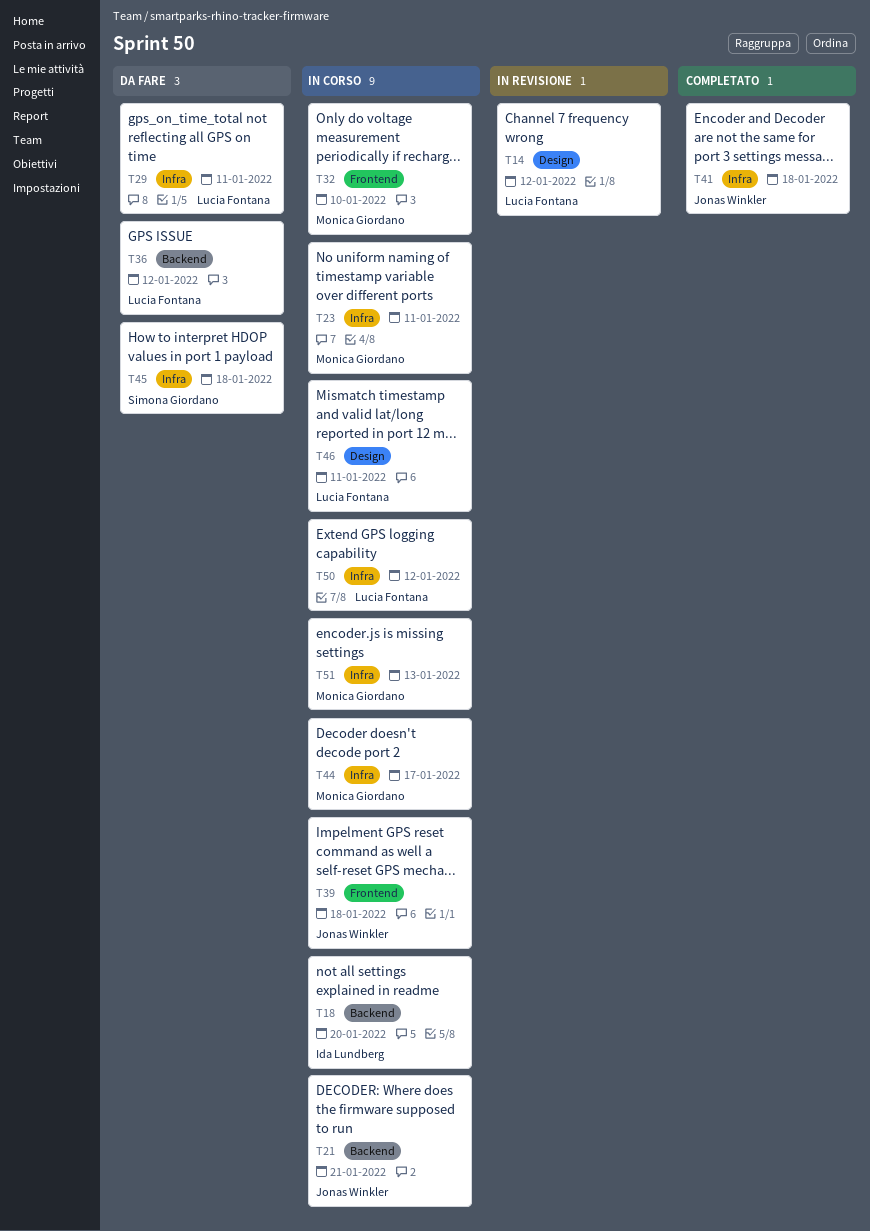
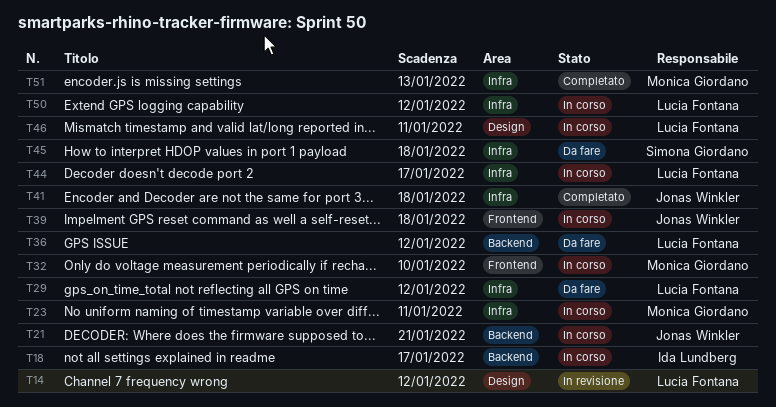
T18, due: Jan 20 -> Jan 17
T29, due: Jan 11 -> Jan 12
T44, owner: Monica Giordano -> Lucia Fontana
T51, status: In corso -> Completato

